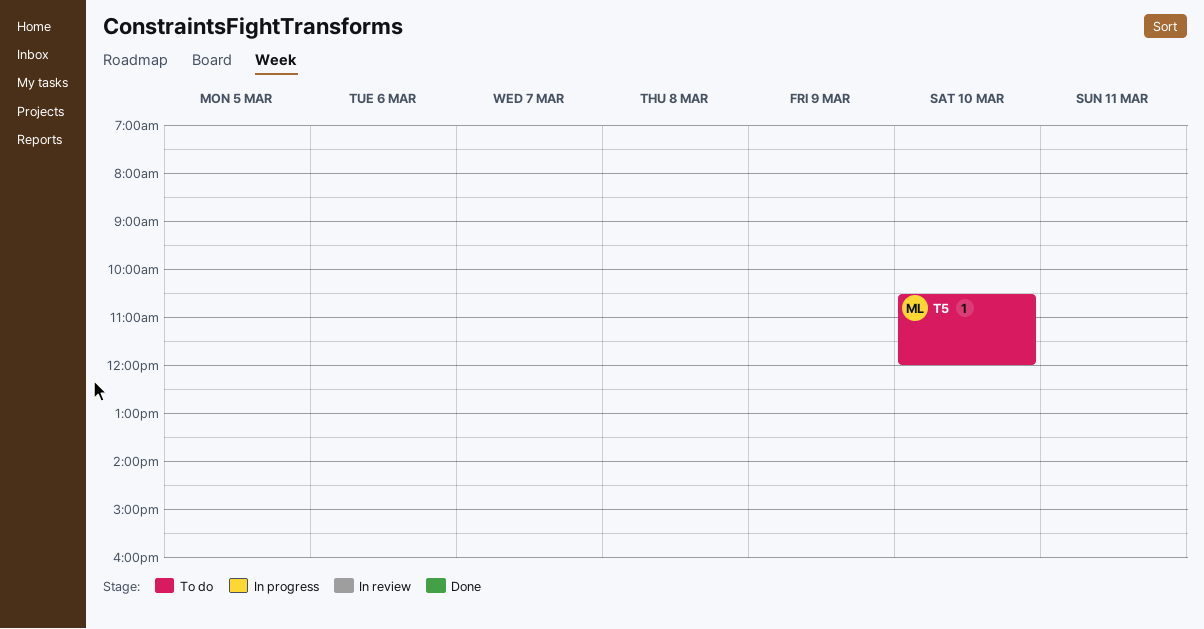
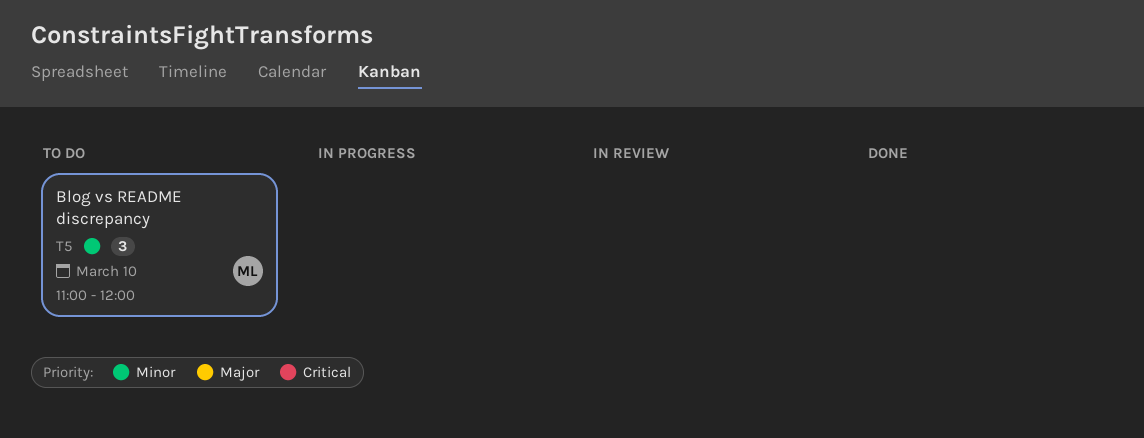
T5, estimate: 1 -> 3
T5, begins: 10:30 -> 11:00

